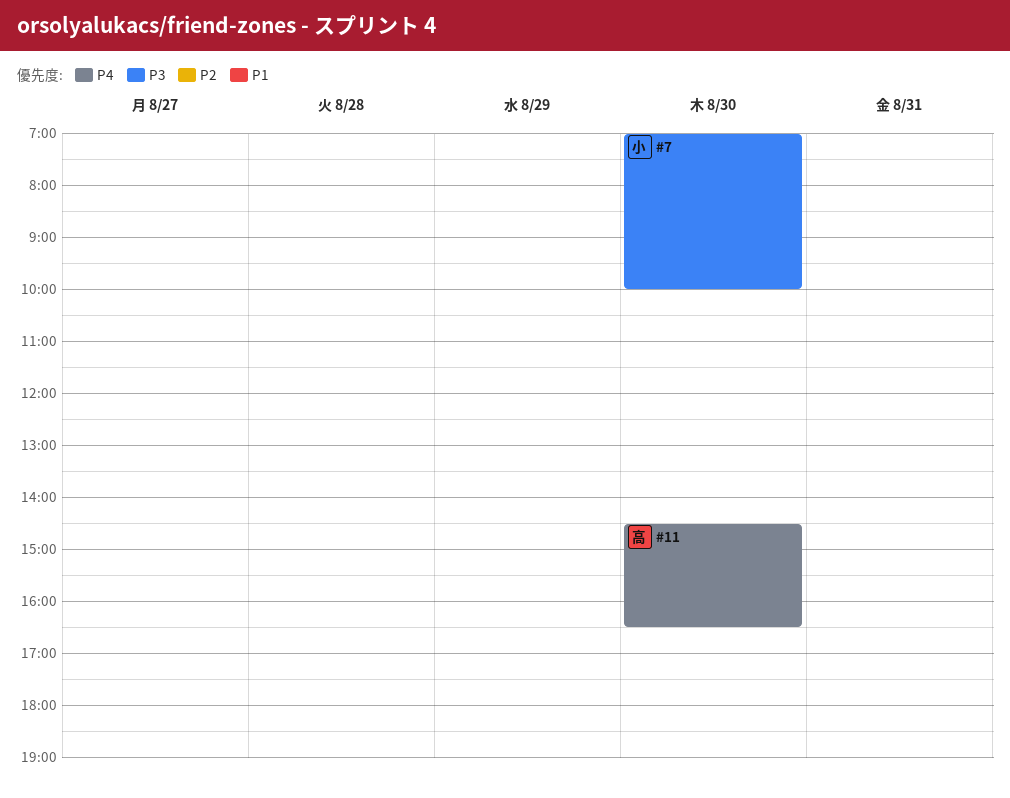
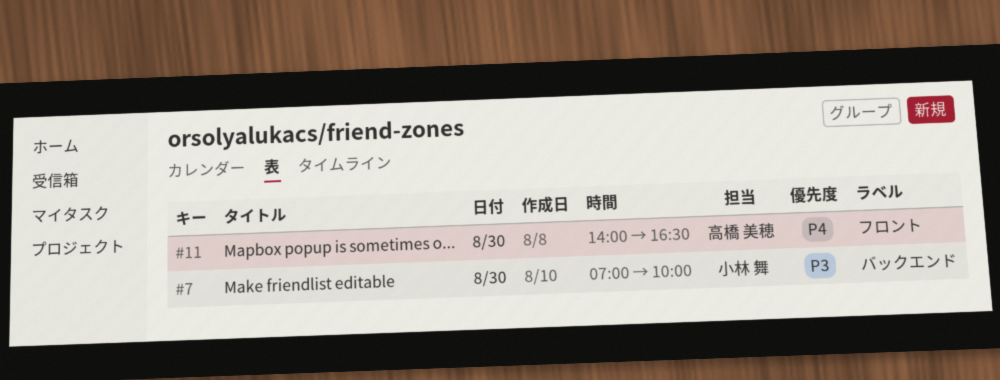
#11, begins: 14:30 -> 14:00

